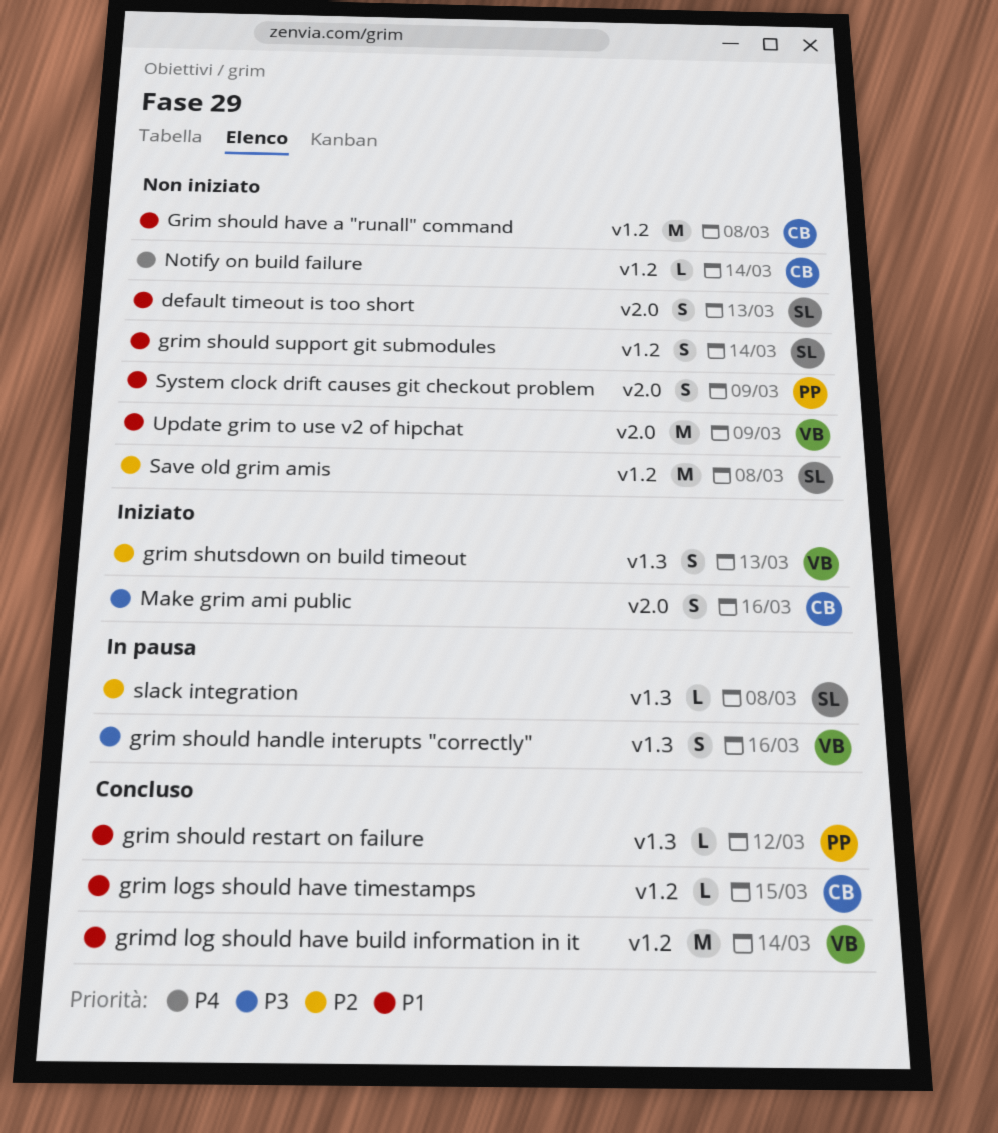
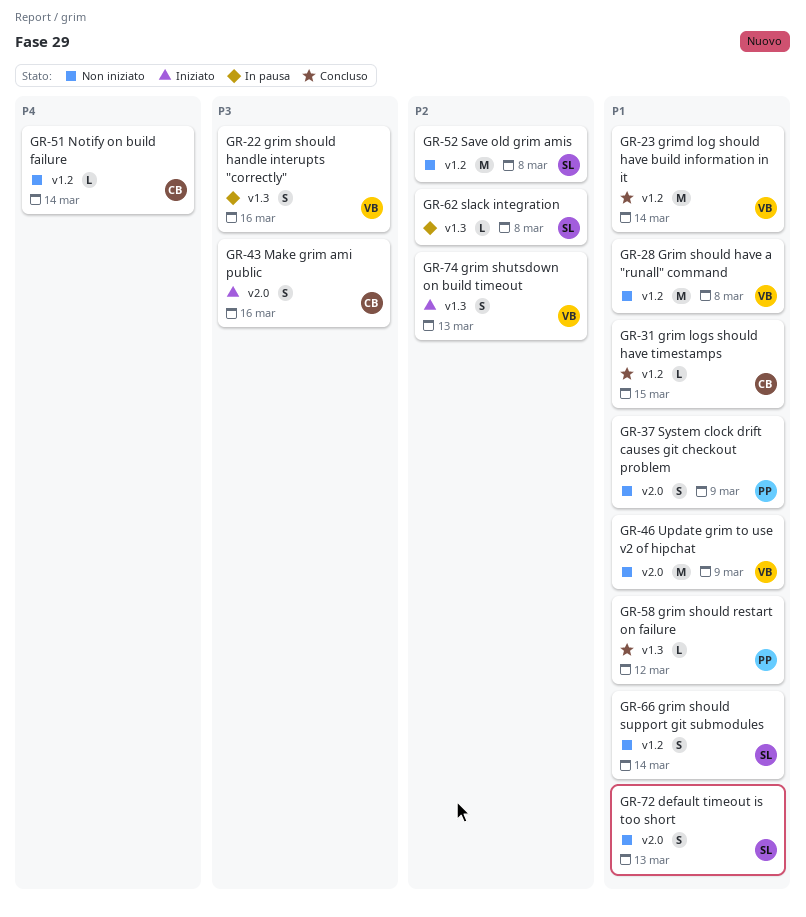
Grim should have a "runall" command, owner: CB -> VB

